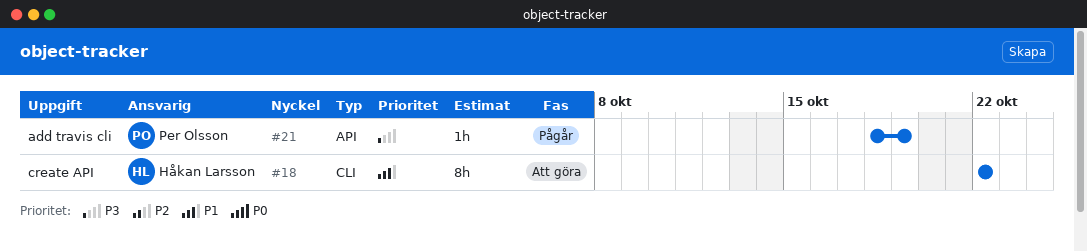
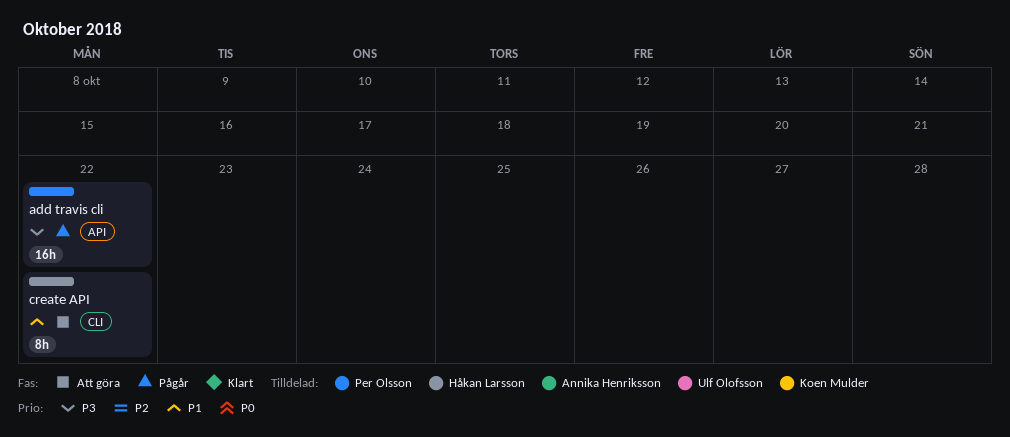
add travis cli, estimate: 1h -> 16h
add travis cli, due: Oct 19 -> Oct 22

